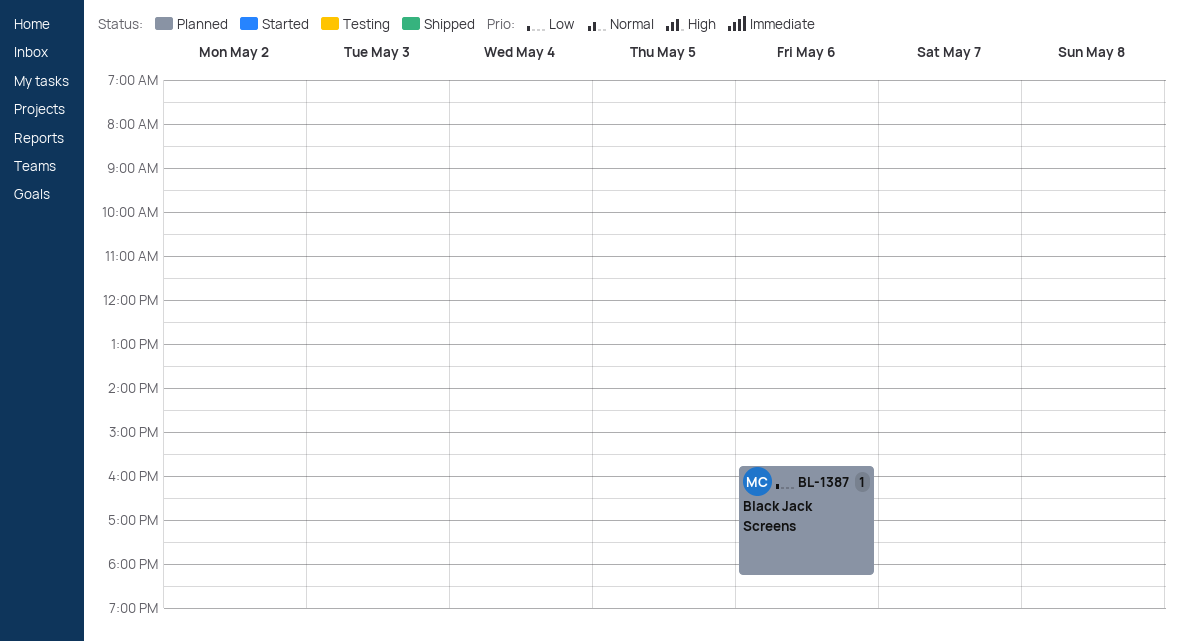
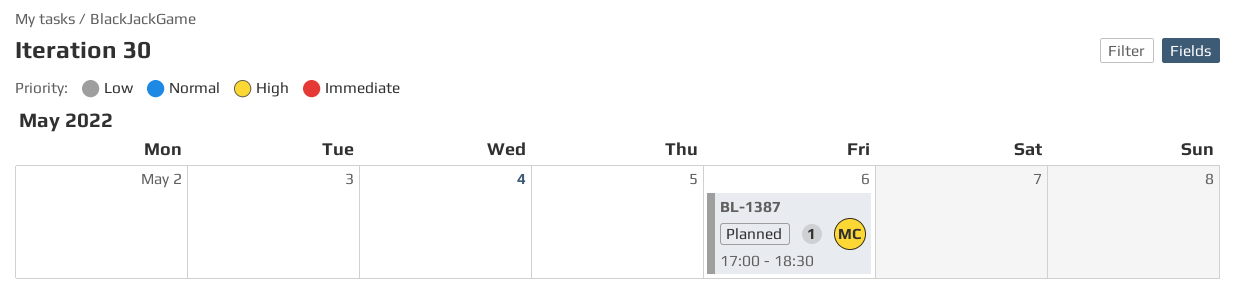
BL-1387, begins: 15:45 -> 17:00
BL-1387, ends: 18:15 -> 18:30

